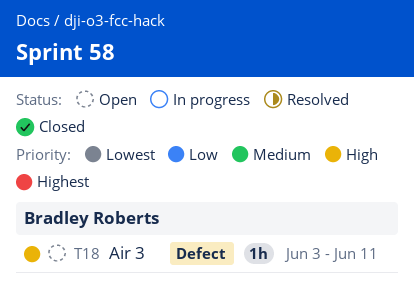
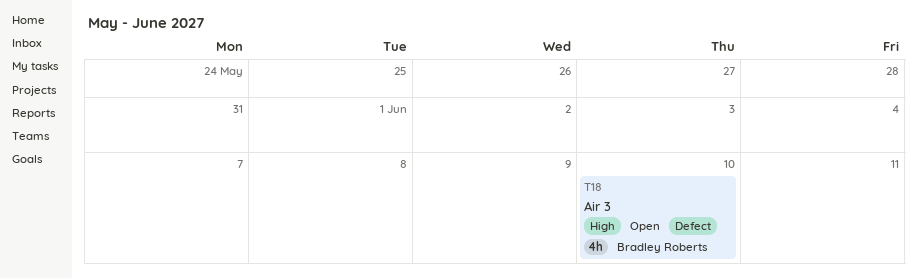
T18, estimate: 1h -> 4h
T18, due: Jun 11 -> Jun 10

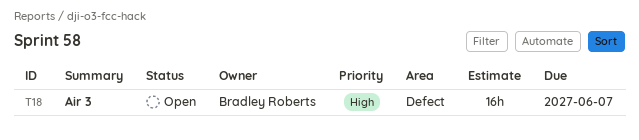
T18, estimate: 4h -> 16h
T18, due: Jun 10 -> Jun 7

